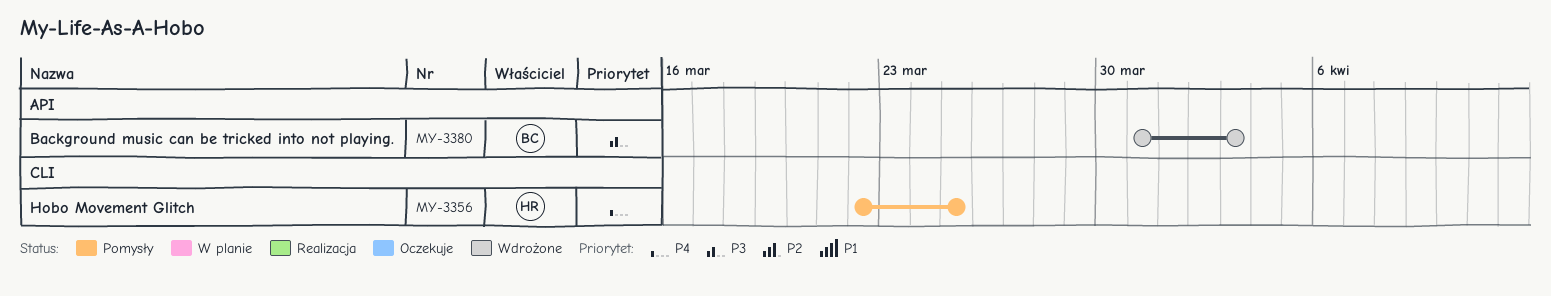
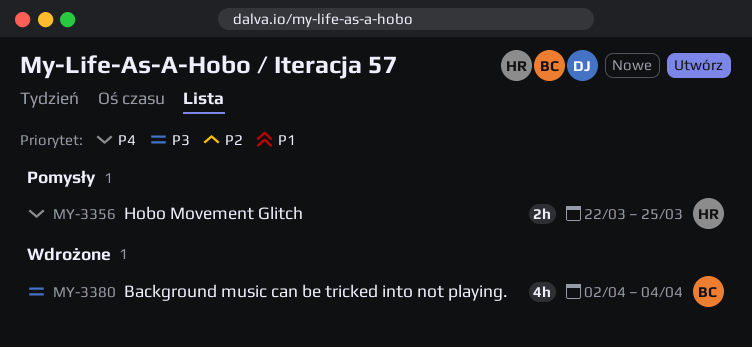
MY-3380, start: Mar 31 -> Apr 2
MY-3380, due: Apr 3 -> Apr 4

